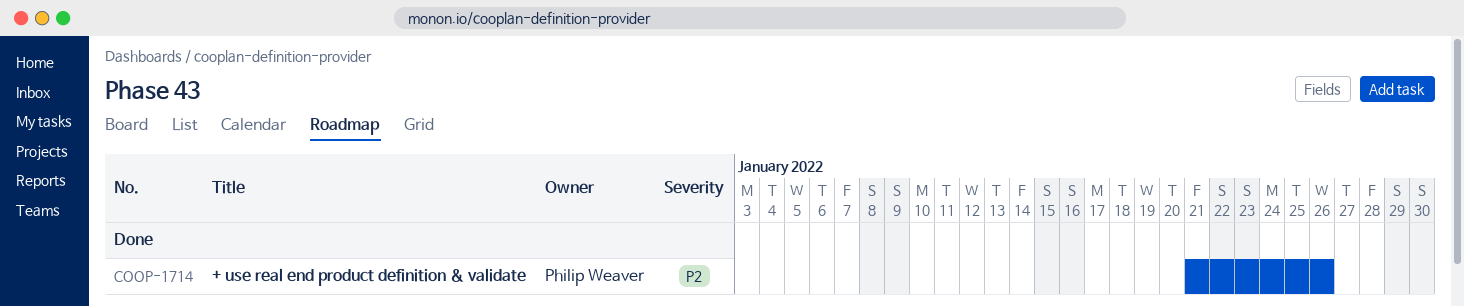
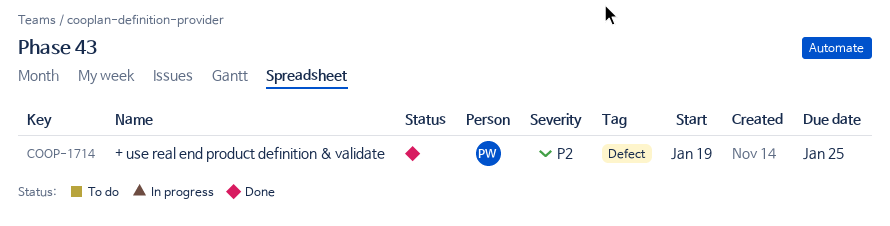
COOP-1714, start: Jan 21 -> Jan 19
COOP-1714, due: Jan 26 -> Jan 25

